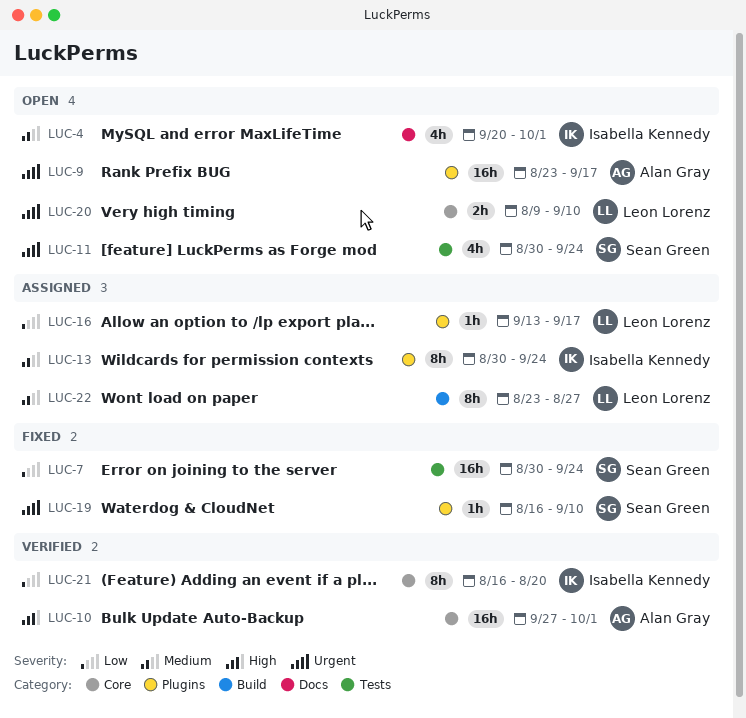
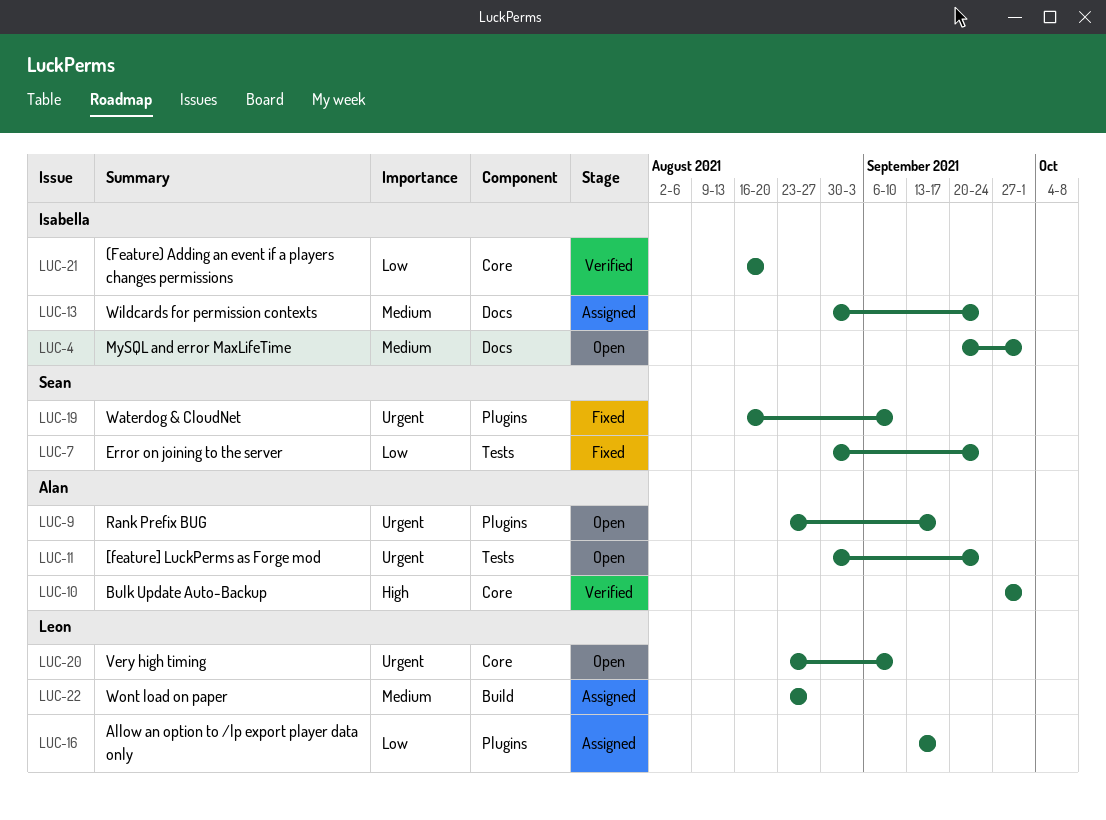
LUC-11, owner: Sean Green -> Alan Gray
LUC-13, label: Plugins -> Docs
LUC-20, start: Aug 9 -> Aug 23

